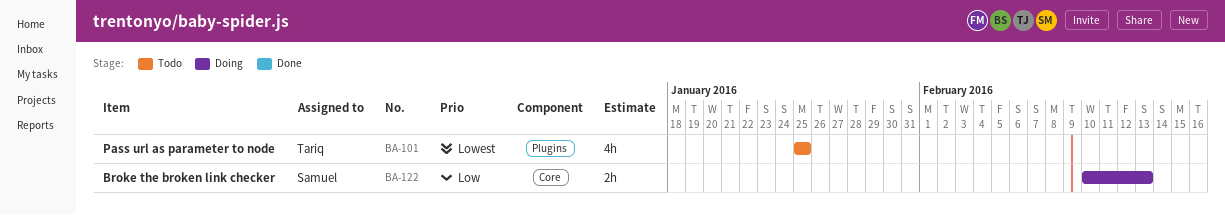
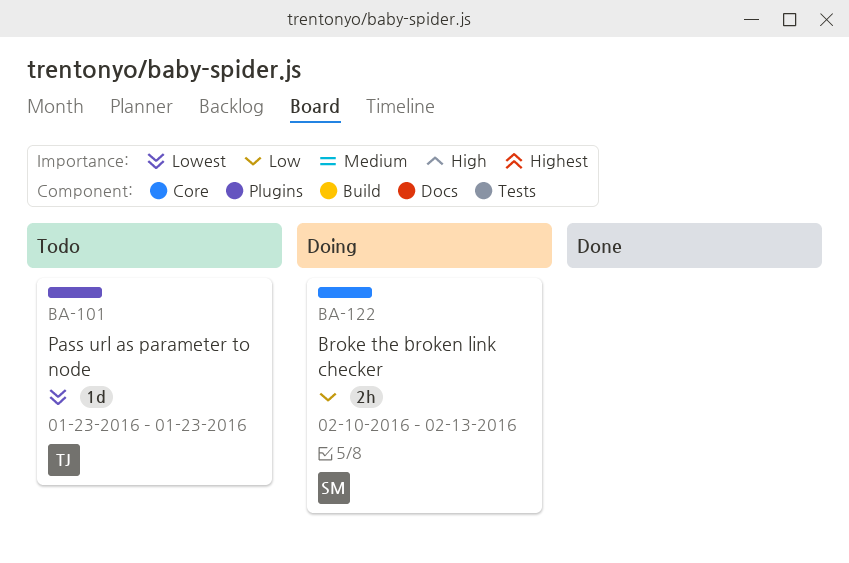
BA-101, estimate: 4h -> 1d
BA-101, start: Jan 25 -> Jan 23
BA-101, due: Jan 25 -> Jan 23

